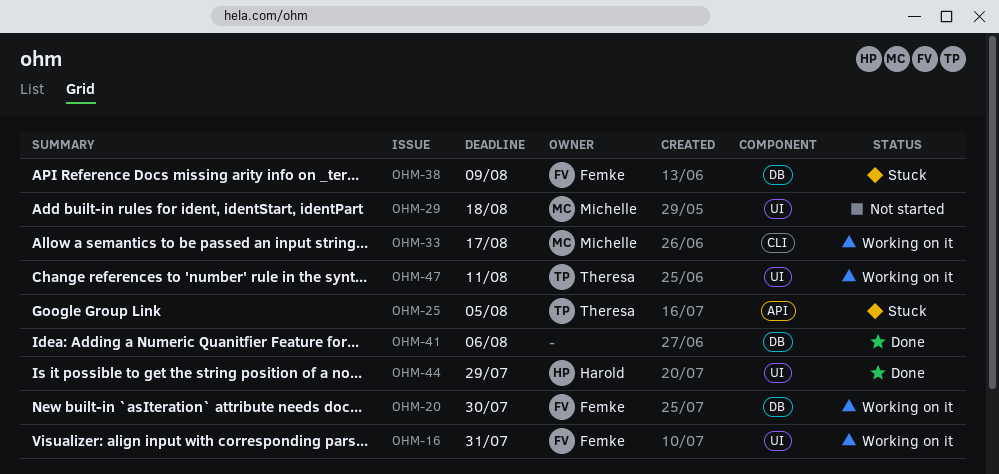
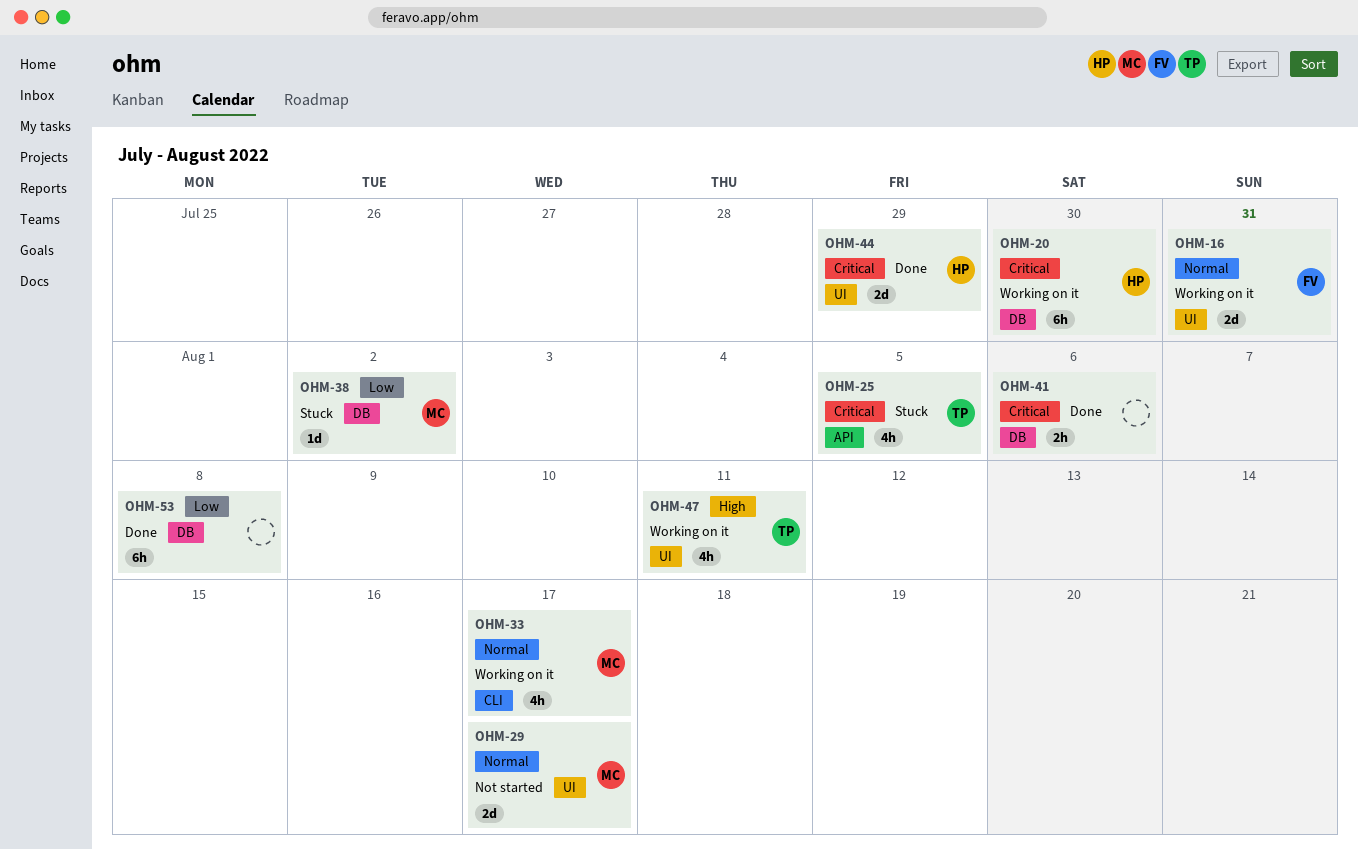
OHM-20, owner: Femke -> Harold
OHM-29, due: Aug 18 -> Aug 17
OHM-38, owner: Femke -> Michelle
OHM-38, due: Aug 9 -> Aug 2
OHM-53: none -> present

